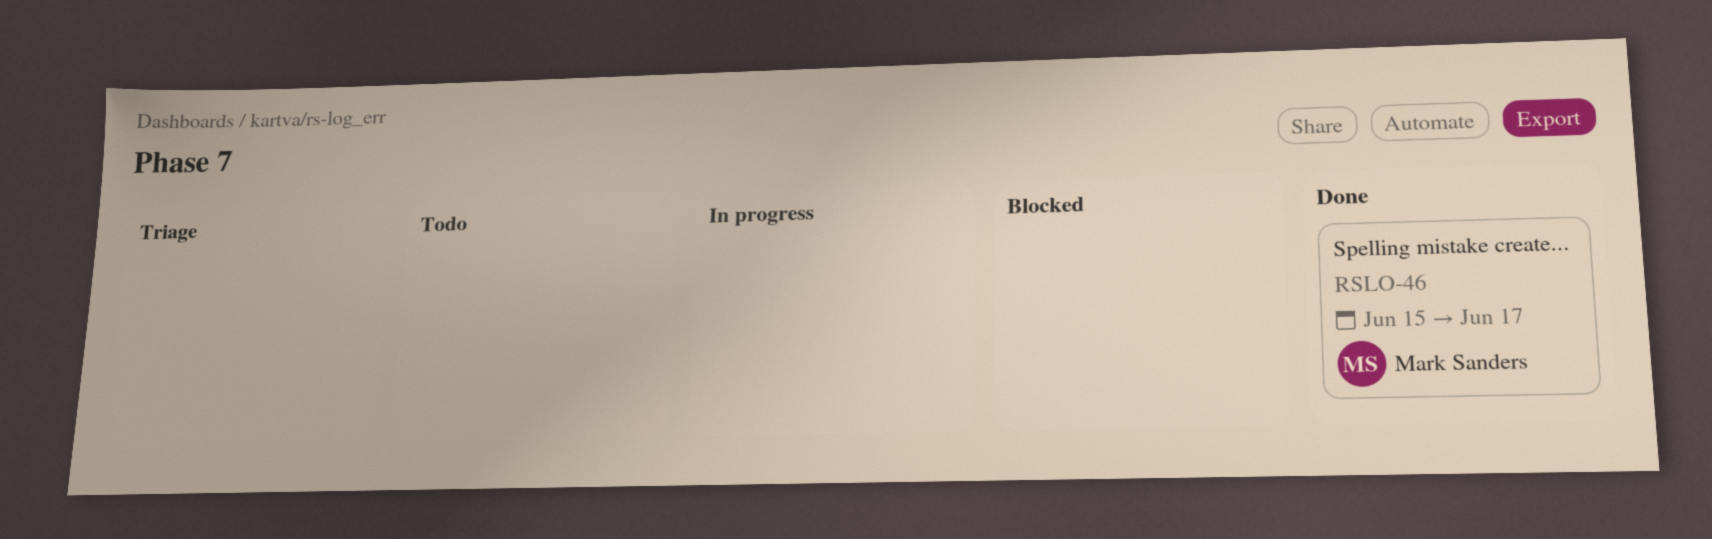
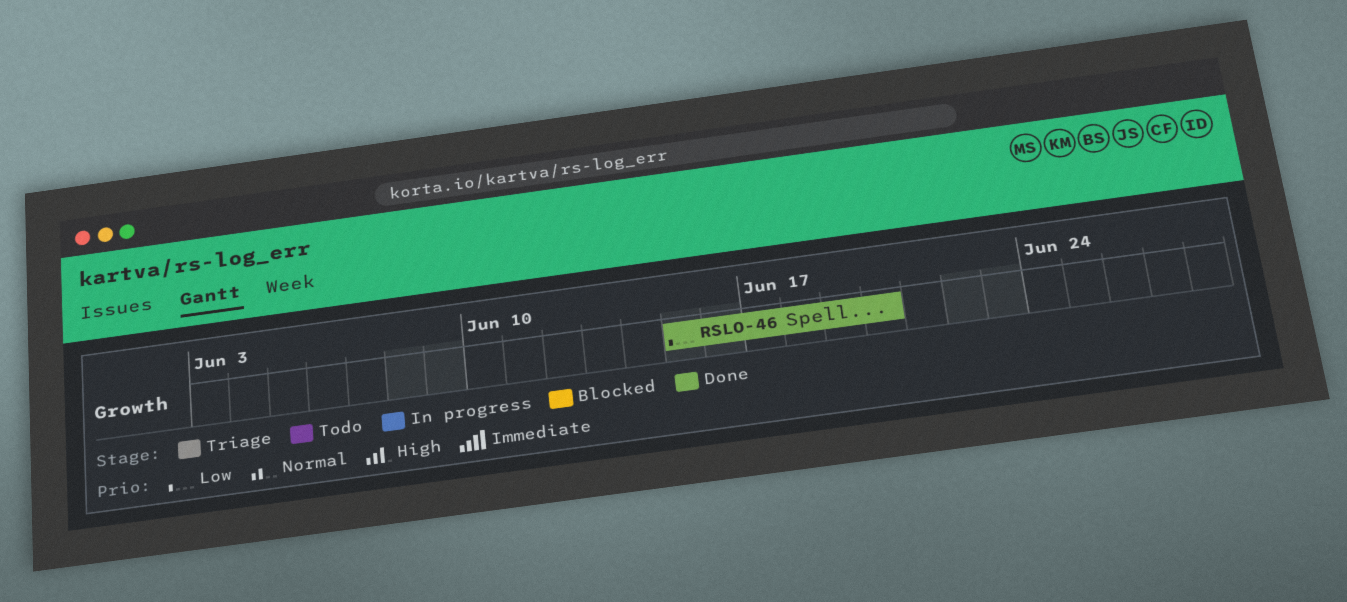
RSLO-46, due: Jun 17 -> Jun 20

